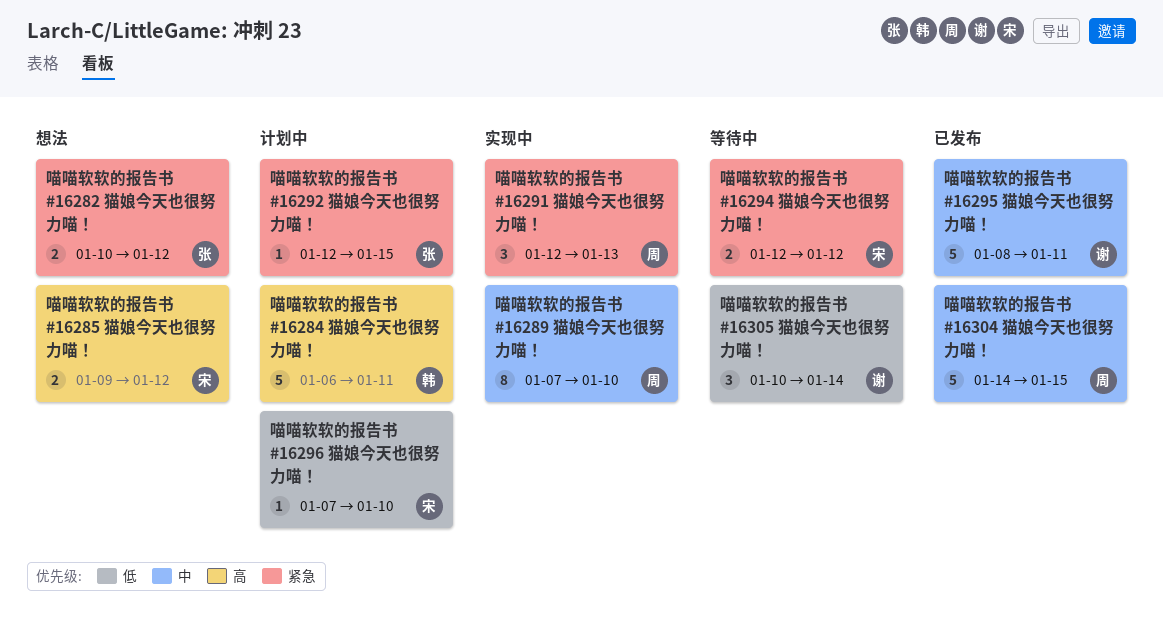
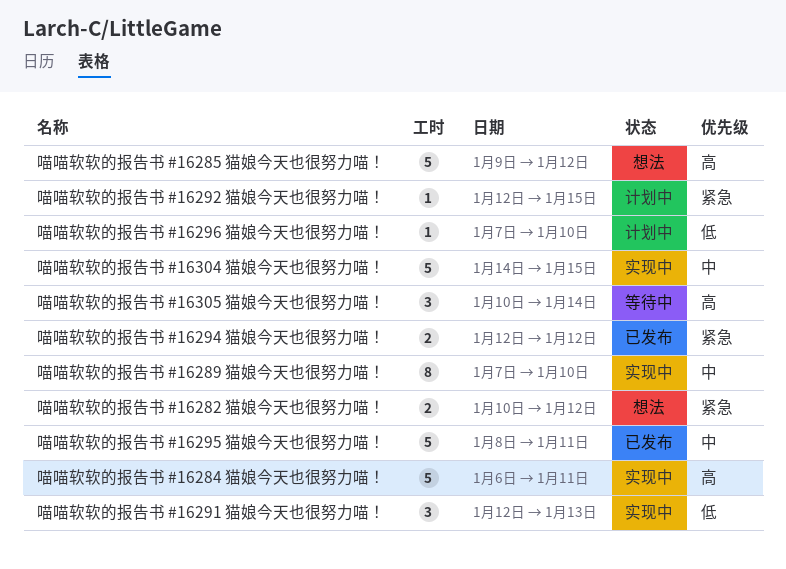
喵喵软软的报告书 #16284 猫娘今天也很努力喵！, status: 计划中 -> 实现中
喵喵软软的报告书 #16285 猫娘今天也很努力喵！, estimate: 2 -> 5
喵喵软软的报告书 #16291 猫娘今天也很努力喵！, priority: 紧急 -> 低
喵喵软软的报告书 #16294 猫娘今天也很努力喵！, status: 等待中 -> 已发布
喵喵软软的报告书 #16304 猫娘今天也很努力喵！, status: 已发布 -> 实现中
喵喵软软的报告书 #16305 猫娘今天也很努力喵！, priority: 低 -> 高

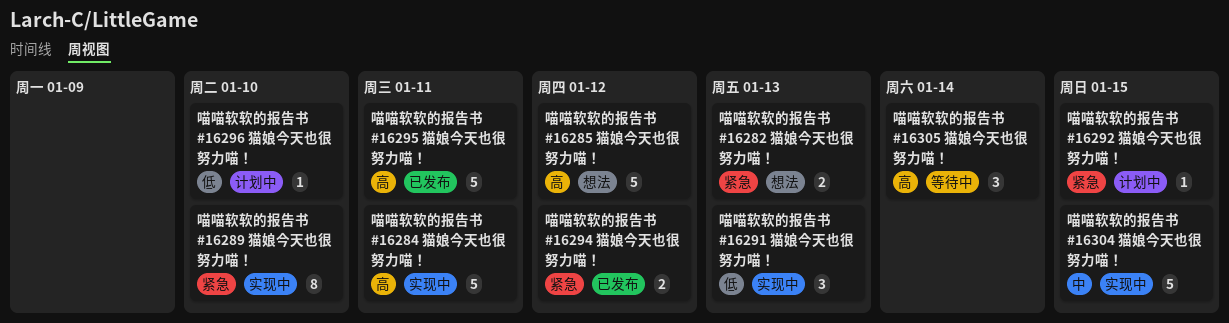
喵喵软软的报告书 #16282 猫娘今天也很努力喵！, due: Jan 12 -> Jan 13
喵喵软软的报告书 #16289 猫娘今天也很努力喵！, priority: 中 -> 紧急
喵喵软软的报告书 #16295 猫娘今天也很努力喵！, priority: 中 -> 高

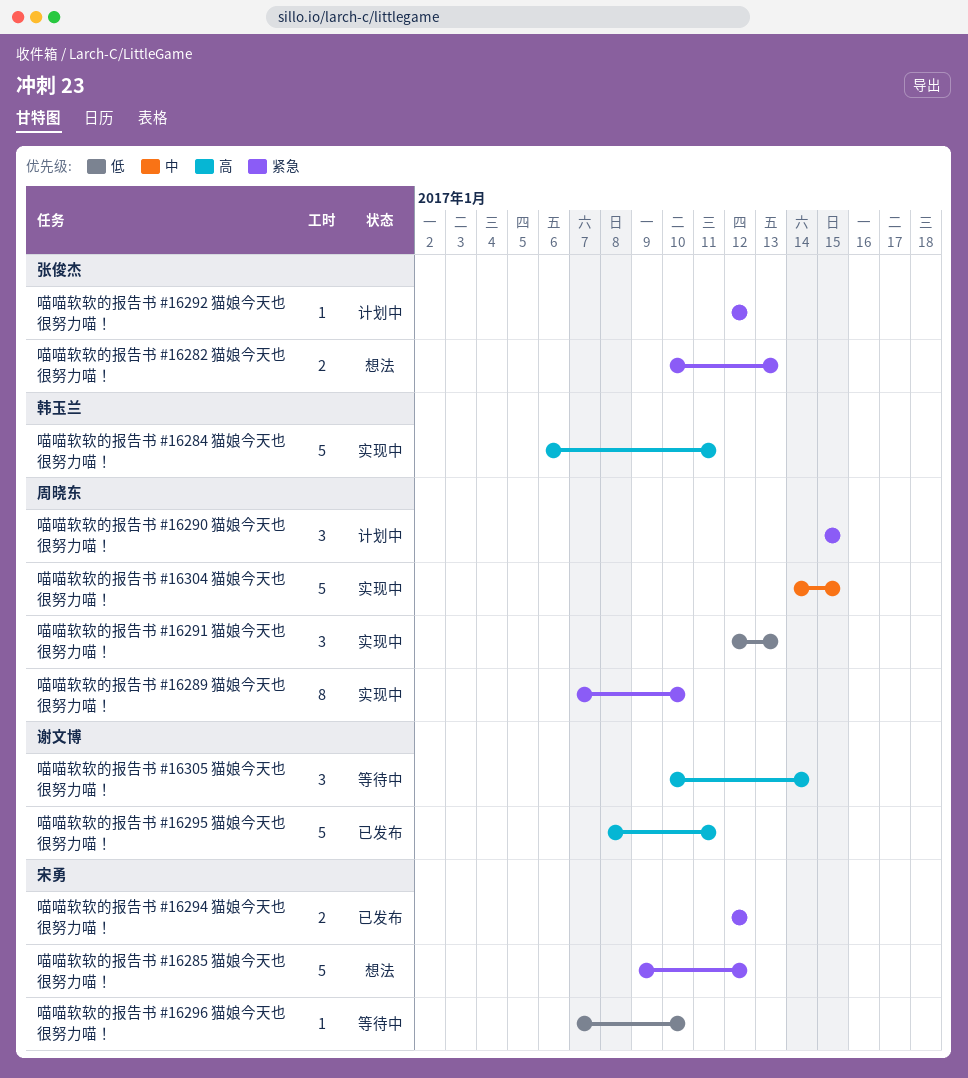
喵喵软软的报告书 #16285 猫娘今天也很努力喵！, priority: 高 -> 紧急
喵喵软软的报告书 #16290 猫娘今天也很努力喵！: none -> present
喵喵软软的报告书 #16292 猫娘今天也很努力喵！, due: Jan 15 -> Jan 12
喵喵软软的报告书 #16296 猫娘今天也很努力喵！, status: 计划中 -> 等待中

